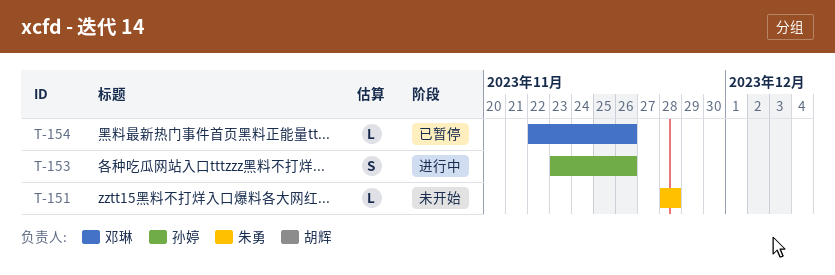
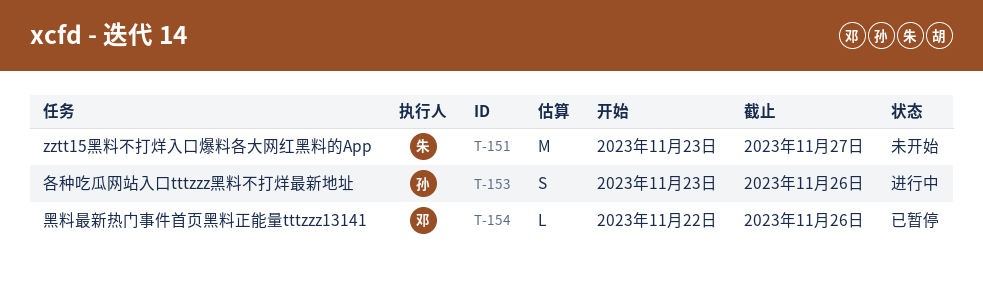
T-151, estimate: L -> M
T-151, start: Nov 28 -> Nov 23
T-151, due: Nov 28 -> Nov 27

